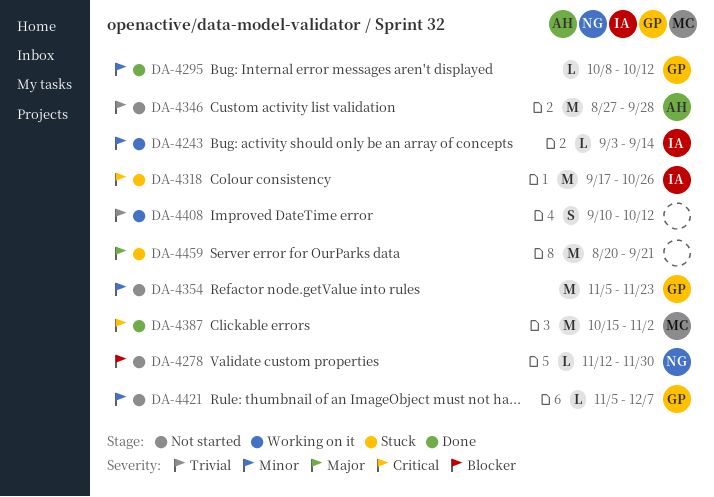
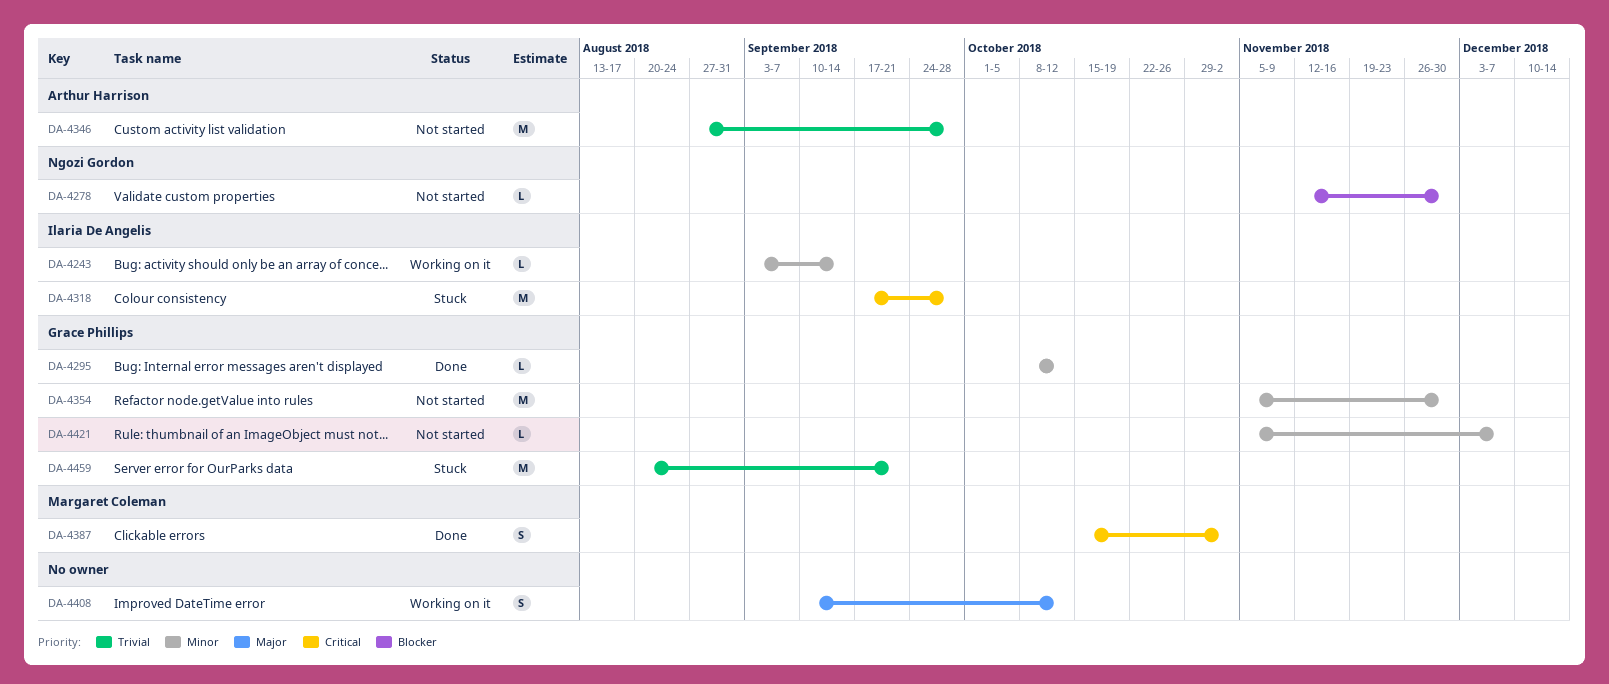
DA-4318, due: Oct 26 -> Sep 28
DA-4354, due: Nov 23 -> Nov 30
DA-4387, estimate: M -> S
DA-4408, priority: Trivial -> Major
DA-4459, owner: none -> Grace Phillips
DA-4459, priority: Major -> Trivial

